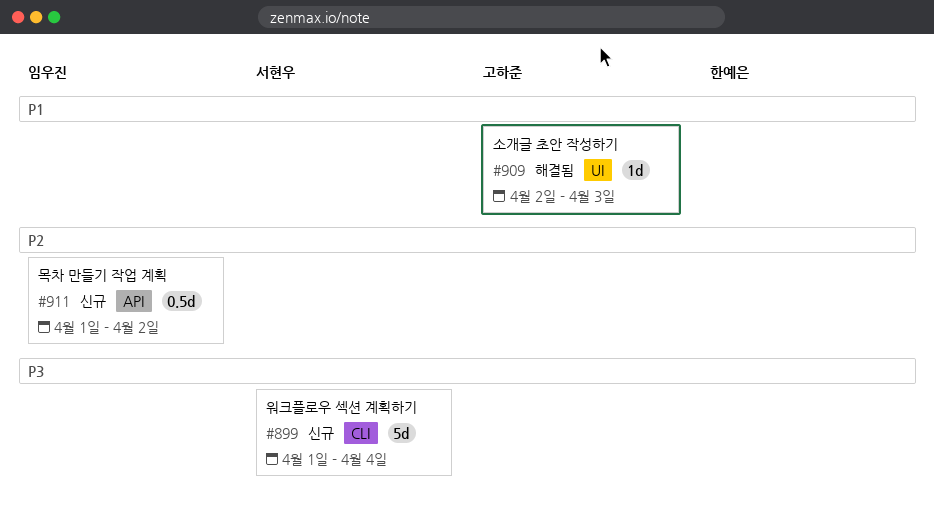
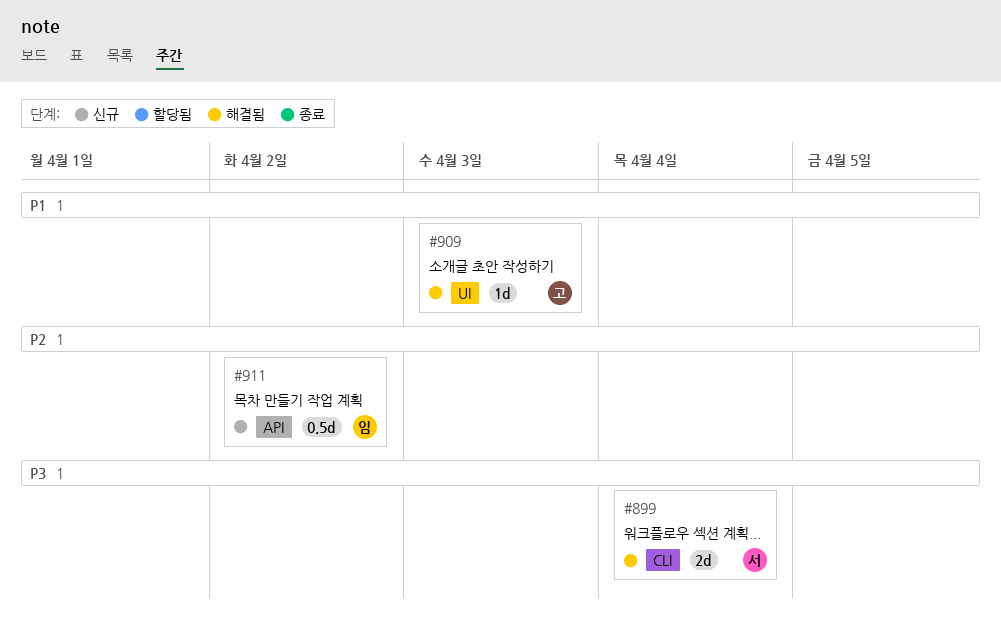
#899, status: 신규 -> 해결됨
#899, estimate: 5d -> 2d

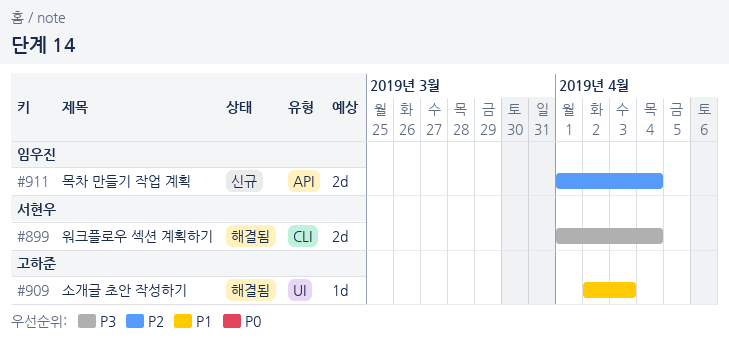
#911, estimate: 0.5d -> 2d
#911, due: Apr 2 -> Apr 4

